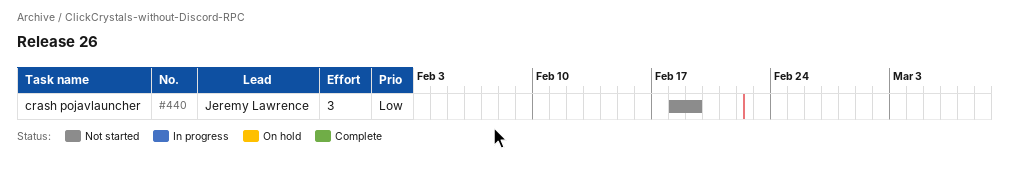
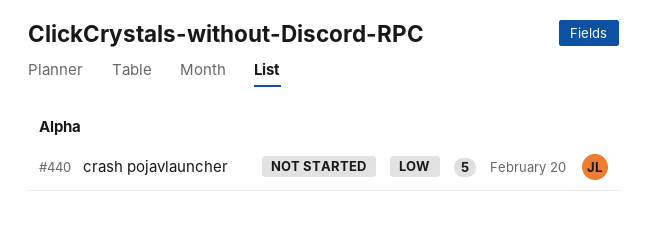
#440, estimate: 3 -> 5
#440, due: Feb 19 -> Feb 20

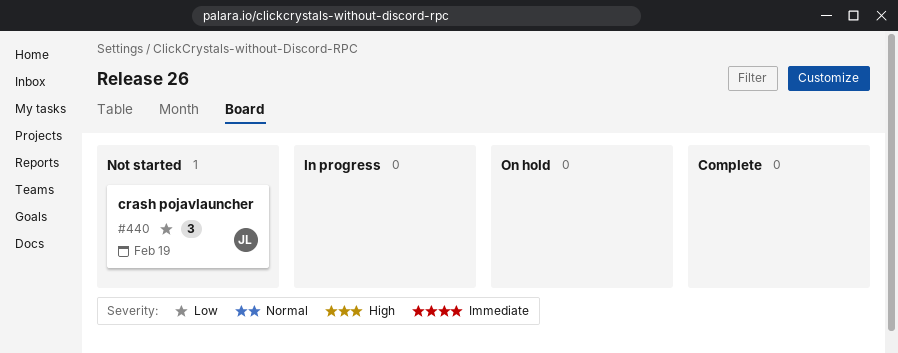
#440, estimate: 5 -> 3
#440, due: Feb 20 -> Feb 19

